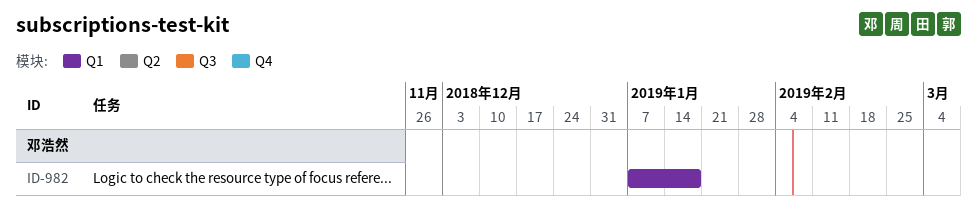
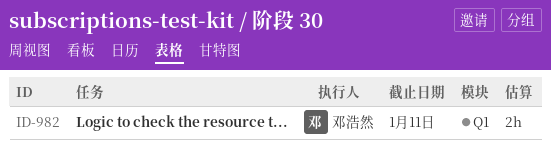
ID-982, due: Jan 18 -> Jan 11

